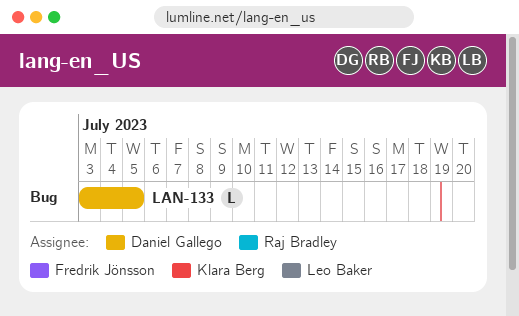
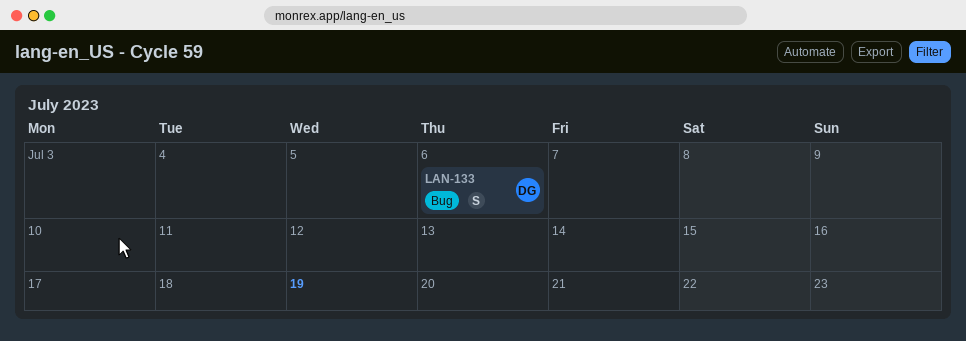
LAN-133, estimate: L -> S
LAN-133, due: Jul 5 -> Jul 6

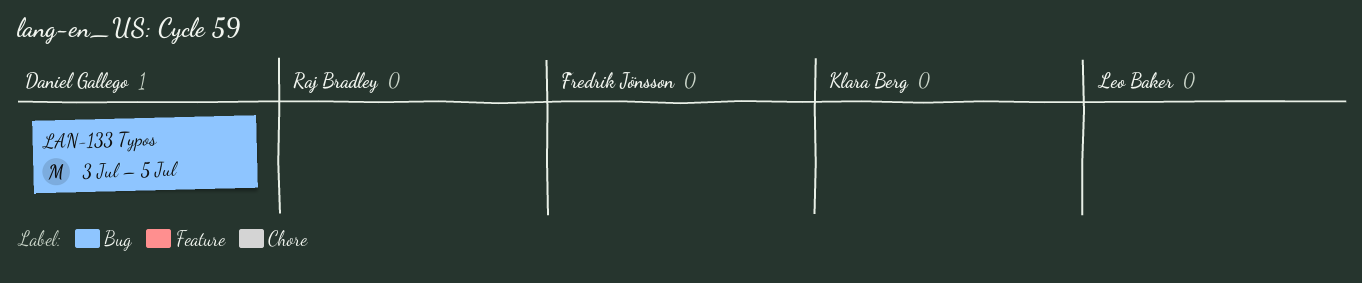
LAN-133, estimate: S -> M
LAN-133, due: Jul 6 -> Jul 5

